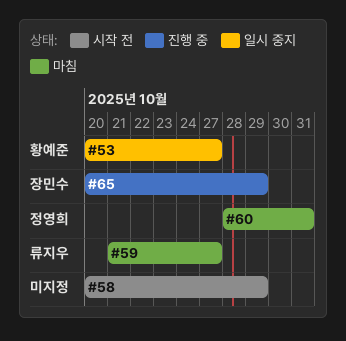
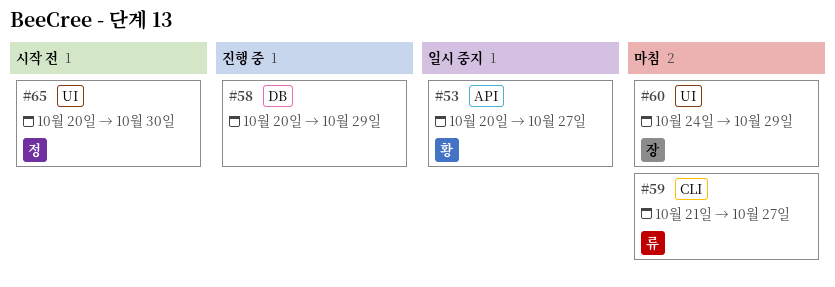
#58, status: 시작 전 -> 진행 중
#60, owner: 정영희 -> 장민수
#60, start: Oct 28 -> Oct 24
#60, due: Oct 31 -> Oct 29
#65, status: 진행 중 -> 시작 전
#65, owner: 장민수 -> 정영희
#65, due: Oct 29 -> Oct 30

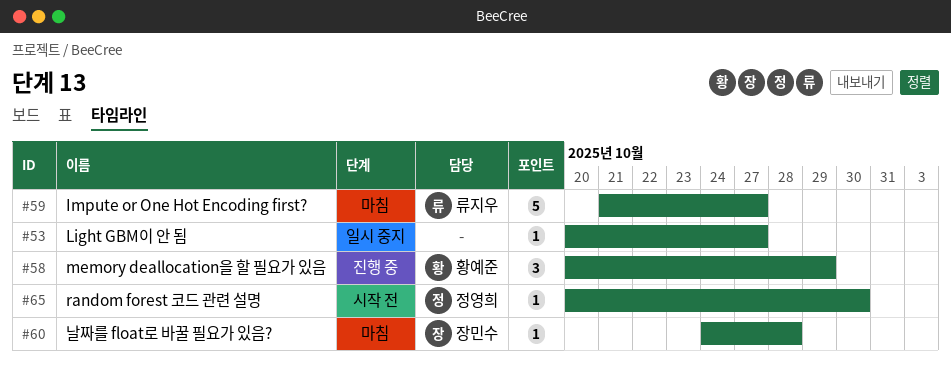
#53, owner: 황예준 -> none
#58, owner: none -> 황예준
#60, due: Oct 29 -> Oct 28

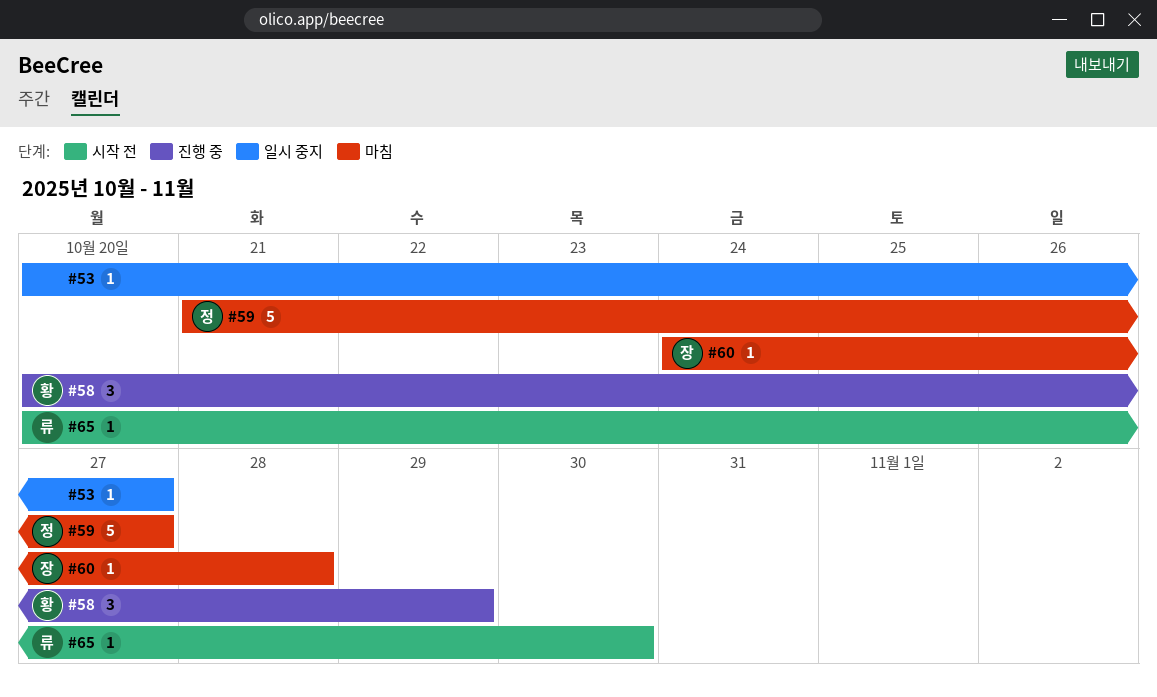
#59, owner: 류지우 -> 정영희
#65, owner: 정영희 -> 류지우

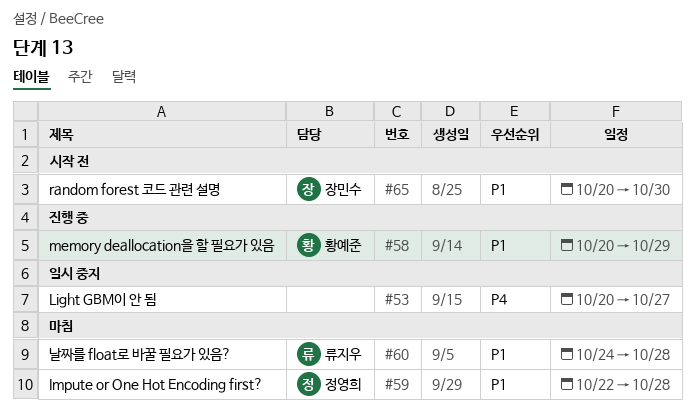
#59, start: Oct 21 -> Oct 22
#59, due: Oct 27 -> Oct 28
#60, owner: 장민수 -> 류지우
#65, owner: 류지우 -> 장민수

